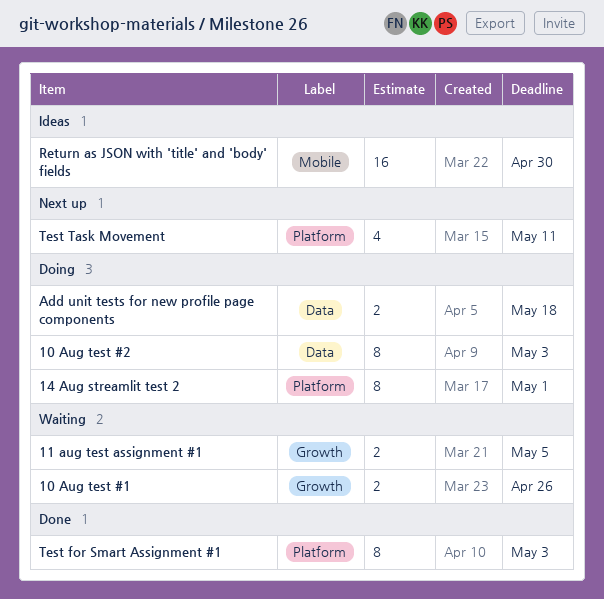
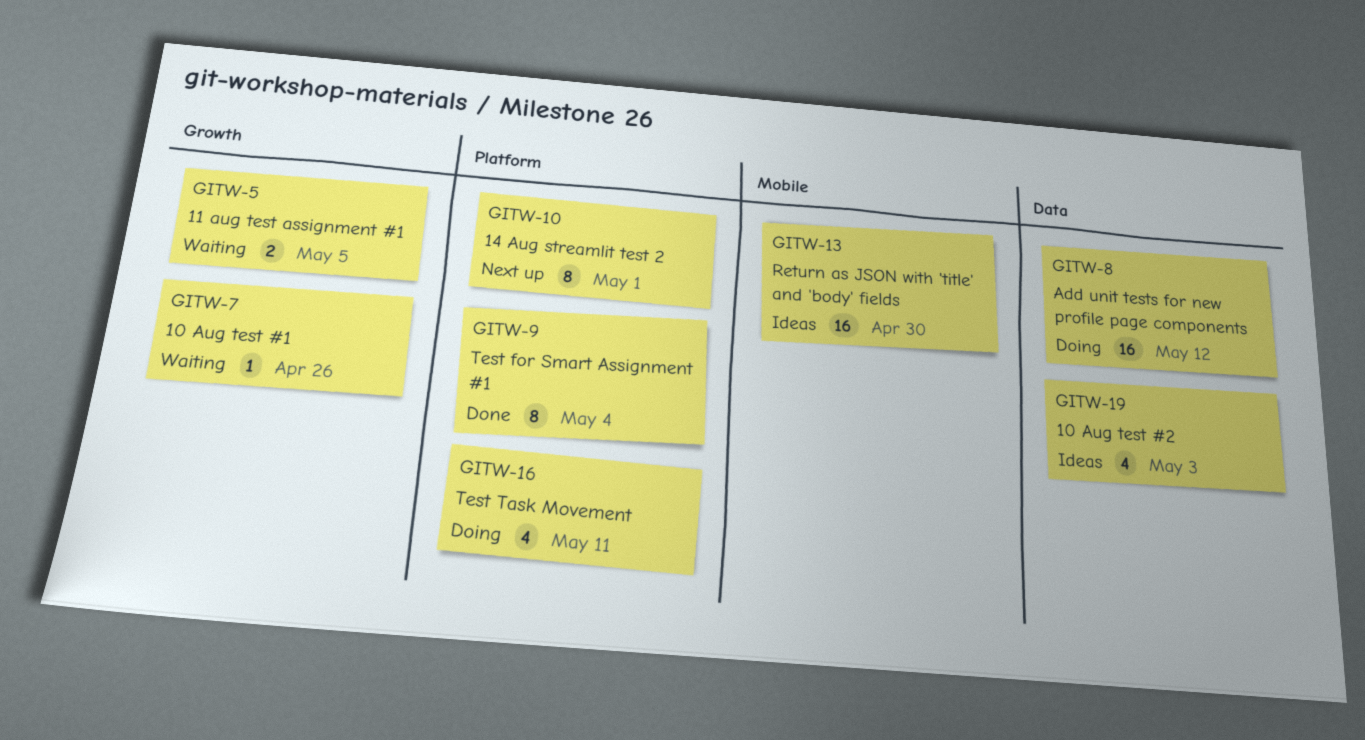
10 Aug test #1, estimate: 2 -> 1
10 Aug test #2, status: Doing -> Ideas
10 Aug test #2, estimate: 8 -> 4
14 Aug streamlit test 2, status: Doing -> Next up
Add unit tests for new profile page components, estimate: 2 -> 16
Add unit tests for new profile page components, due: May 18 -> May 12
Test for Smart Assignment #1, due: May 3 -> May 4
Test Task Movement, status: Next up -> Doing

